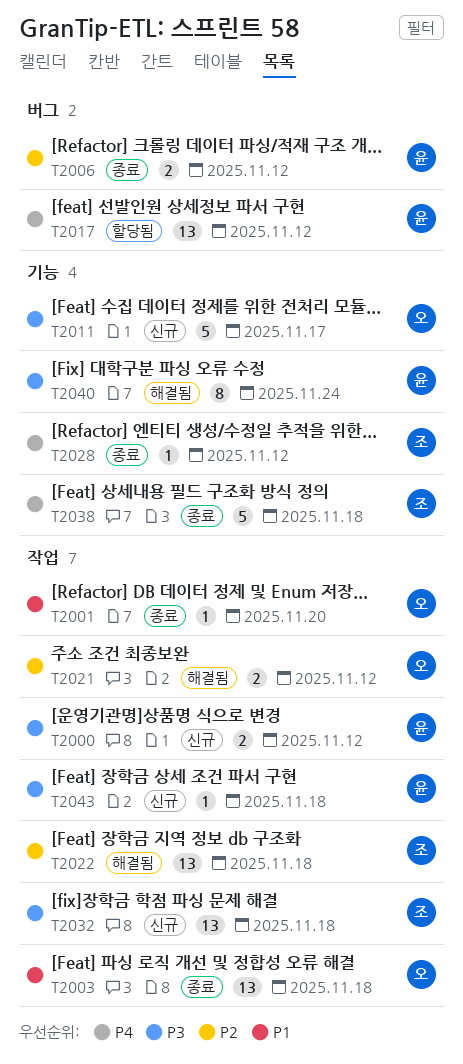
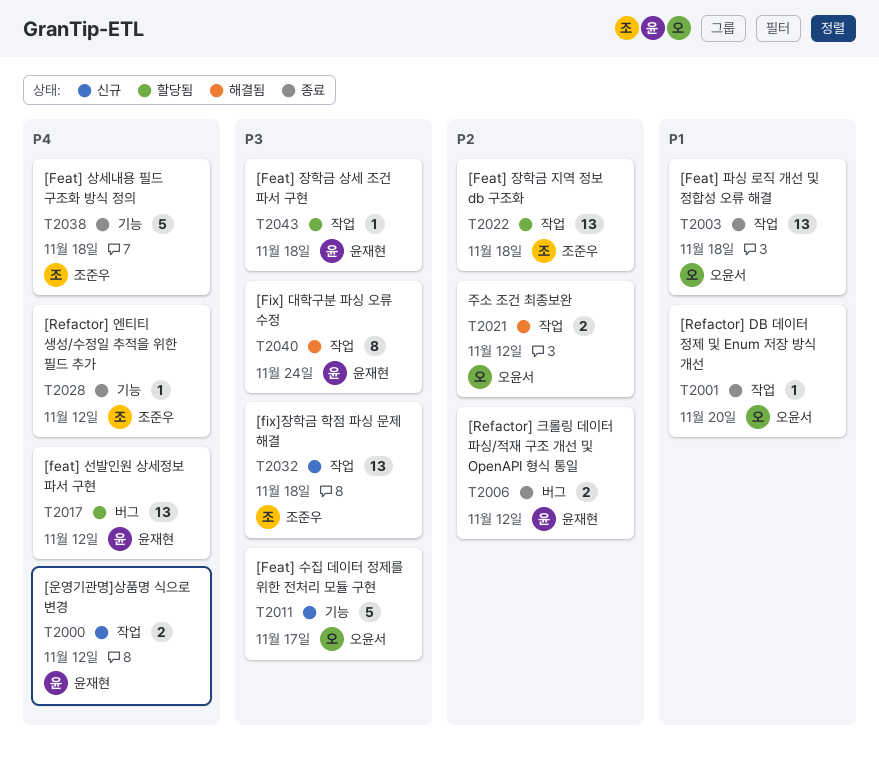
T2000, priority: P3 -> P4
T2022, status: 해결됨 -> 할당됨
T2040, label: 기능 -> 작업
T2043, status: 신규 -> 할당됨

